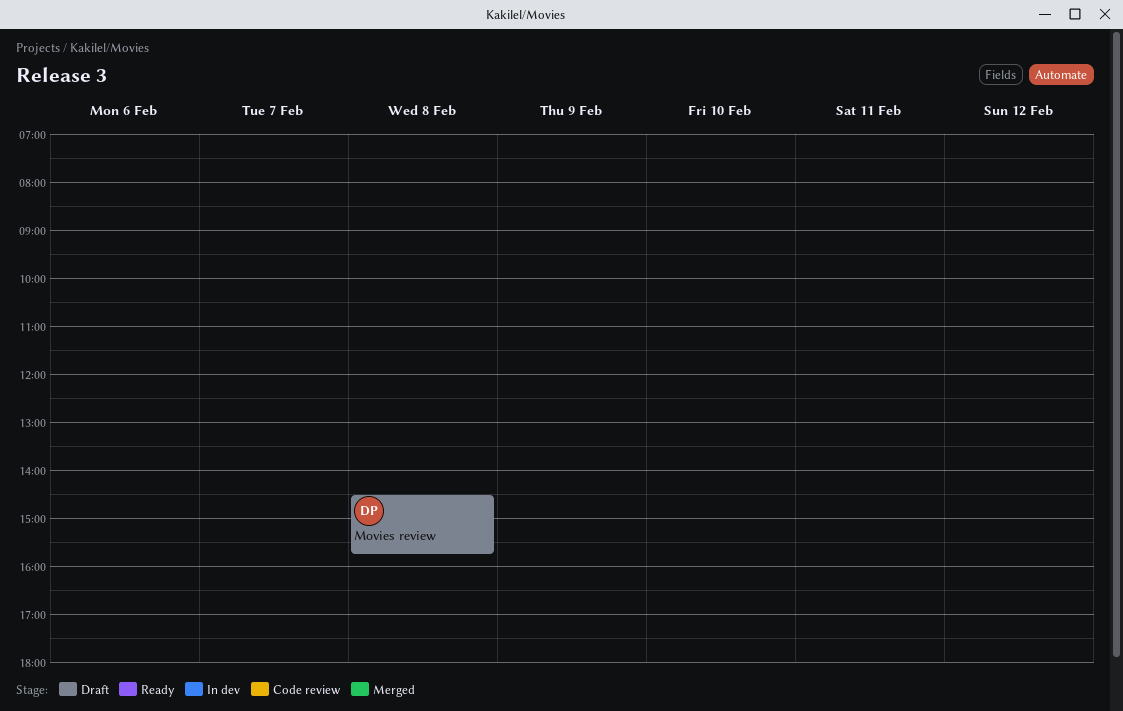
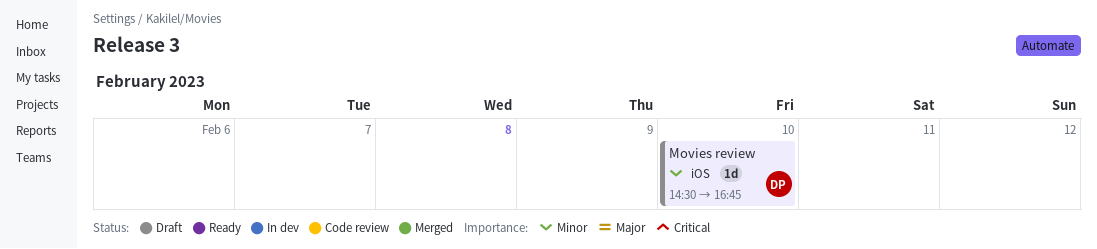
Movies review, day: Feb 8 -> Feb 10
Movies review, ends: 15:45 -> 16:45

